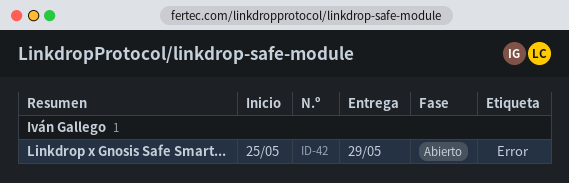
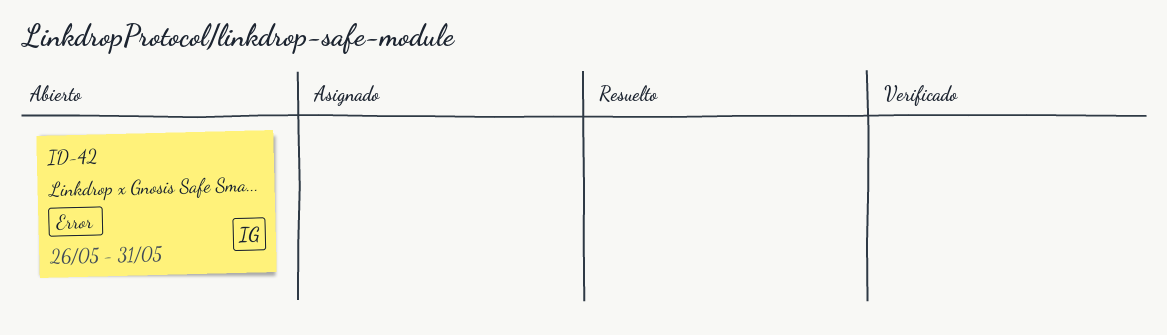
ID-42, start: May 25 -> May 26
ID-42, due: May 29 -> May 31

